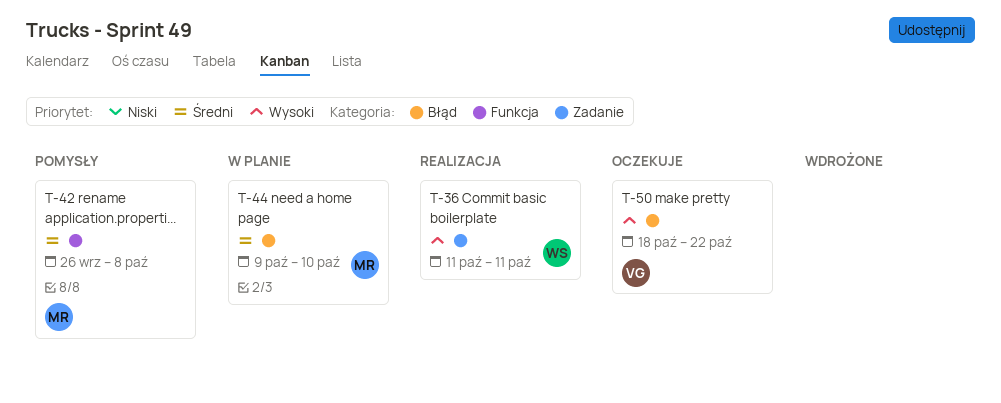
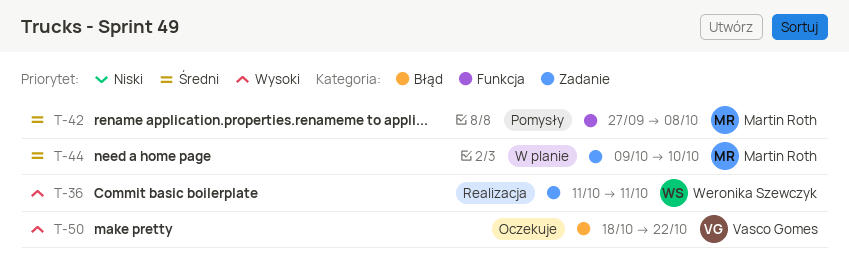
T-42, start: Sep 26 -> Sep 27
T-44, label: Błąd -> Zadanie

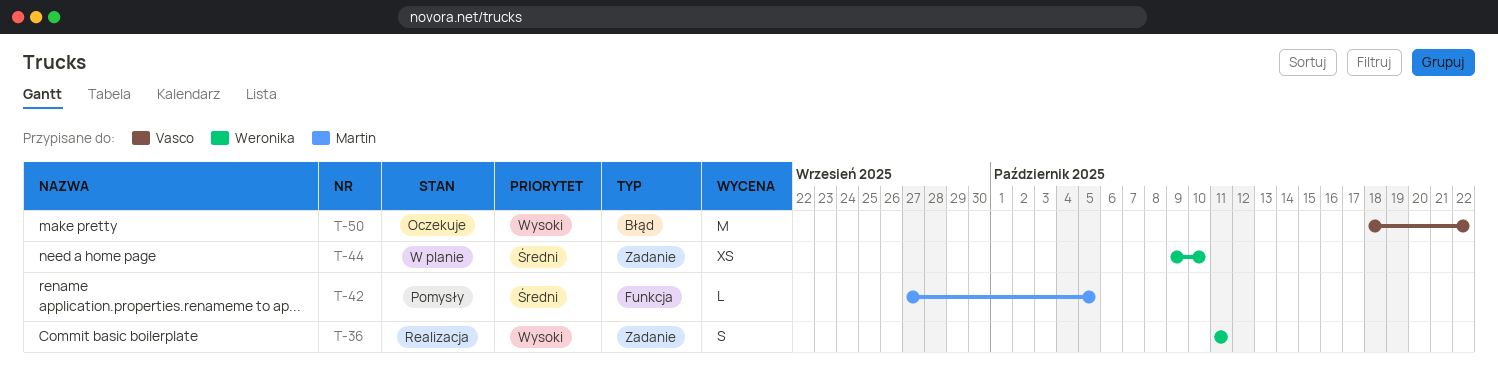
T-42, due: Oct 8 -> Oct 5
T-44, owner: Martin Roth -> Weronika Szewczyk

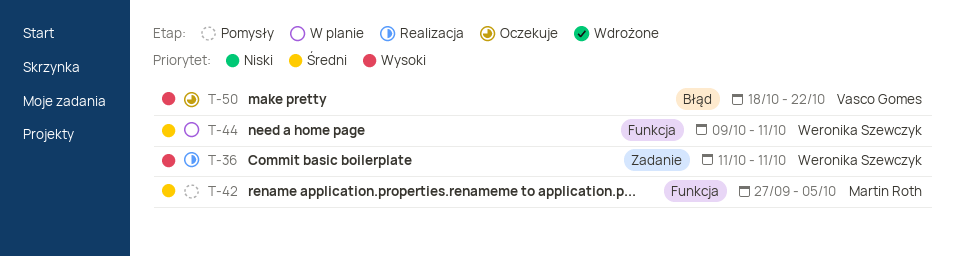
T-44, label: Zadanie -> Funkcja
T-44, due: Oct 10 -> Oct 11

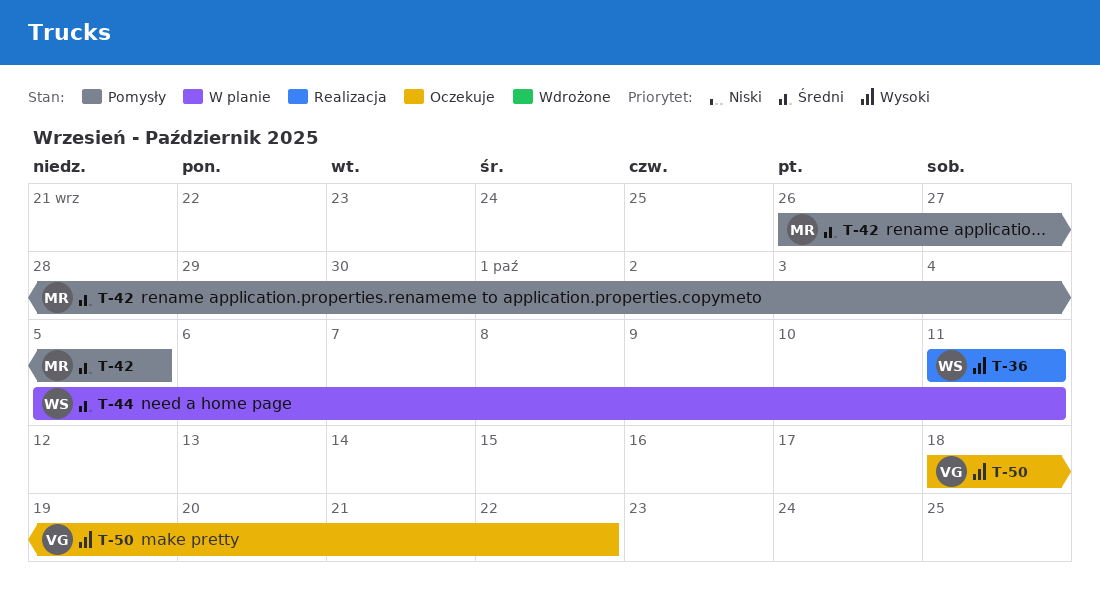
T-42, start: Sep 27 -> Sep 26
T-44, start: Oct 9 -> Oct 5

